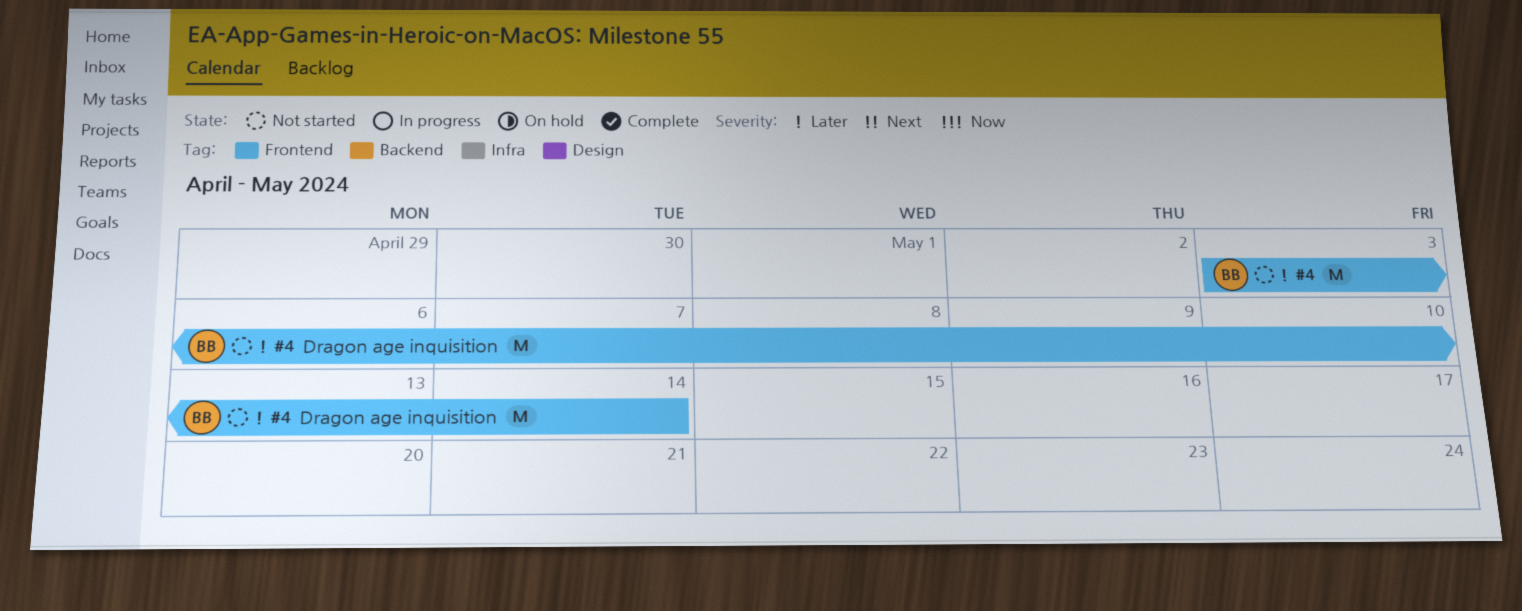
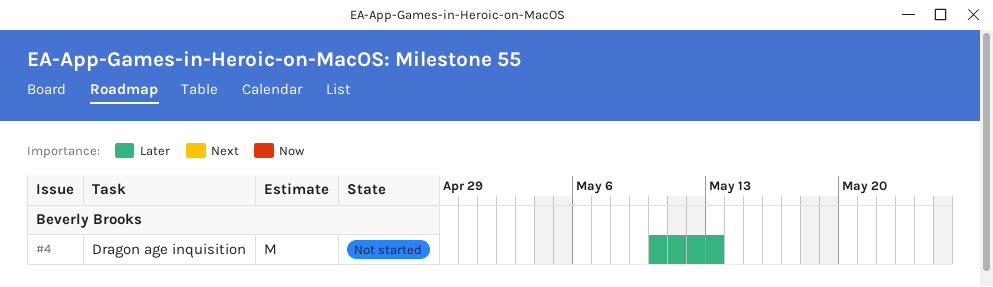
#4, start: May 3 -> May 10
#4, due: May 14 -> May 13

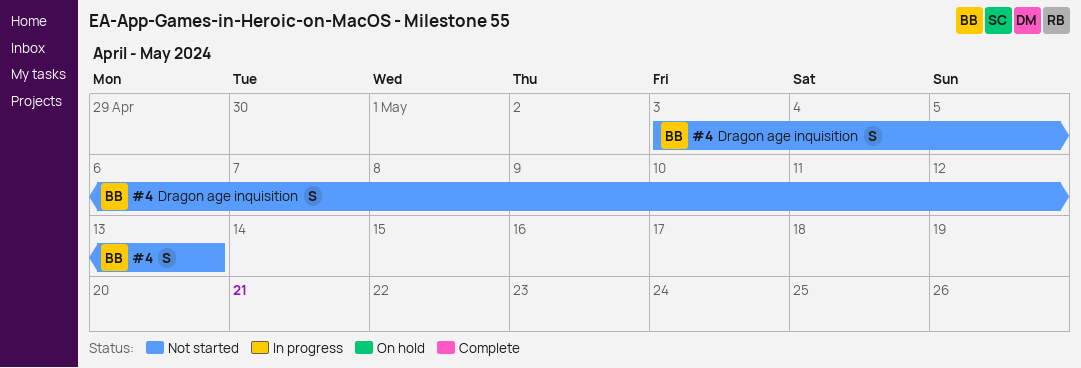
#4, estimate: M -> S
#4, start: May 10 -> May 3

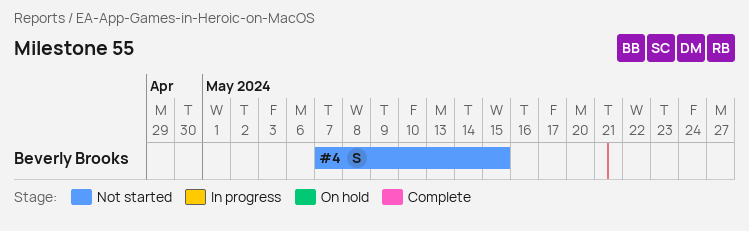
#4, start: May 3 -> May 7
#4, due: May 13 -> May 15

